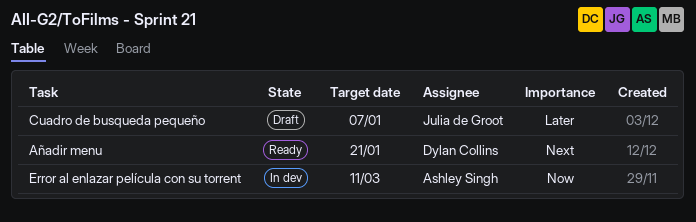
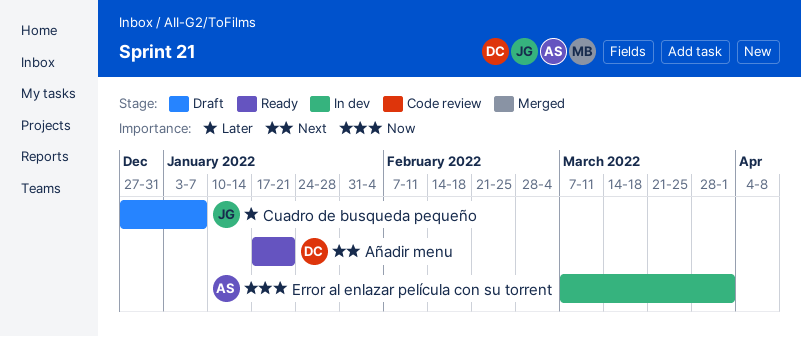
Error al enlazar película con su torrent, due: Mar 11 -> Apr 1

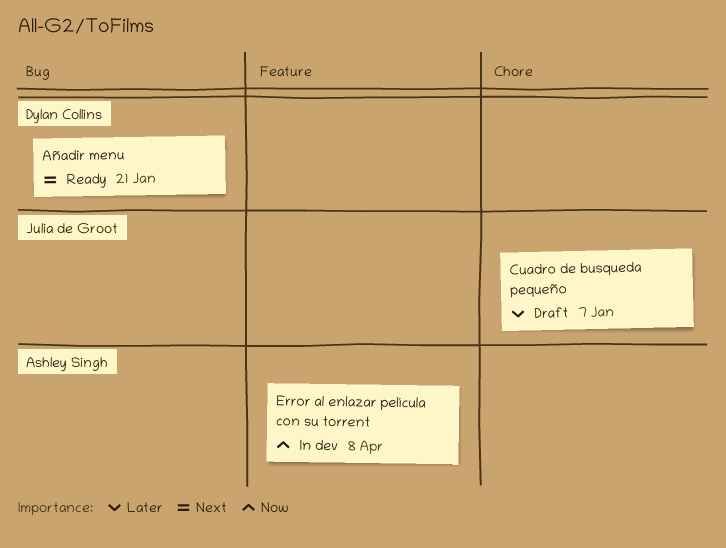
Error al enlazar película con su torrent, due: Apr 1 -> Apr 8

